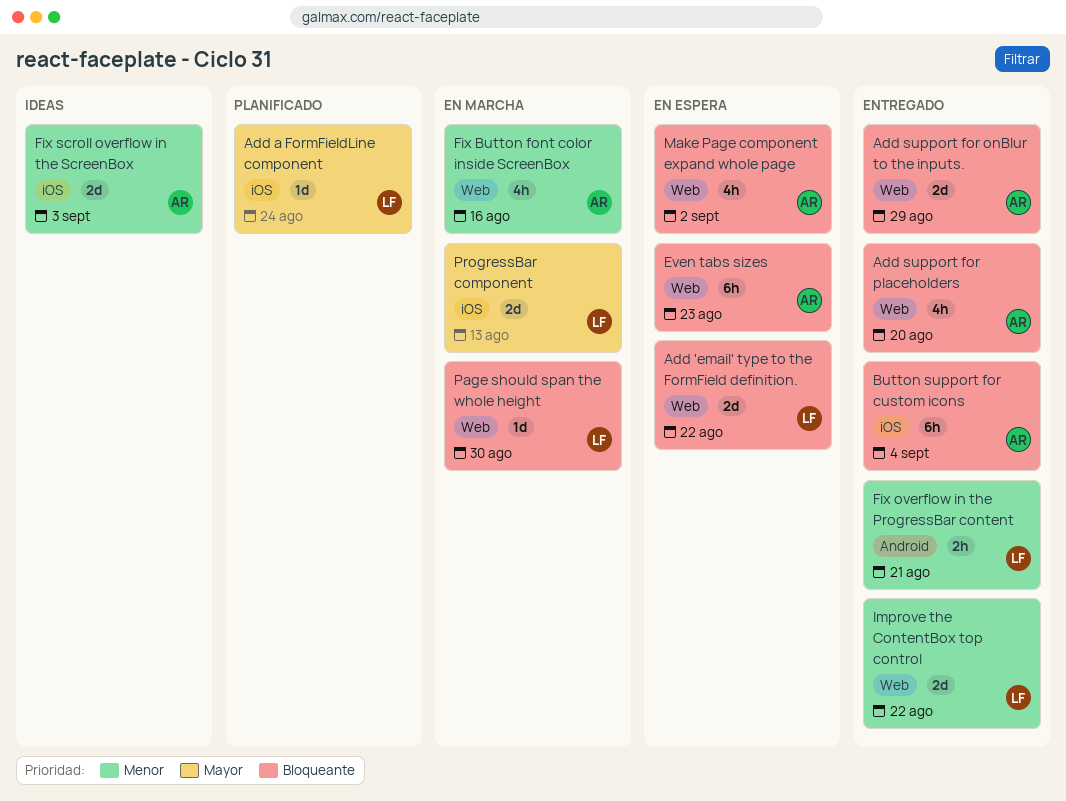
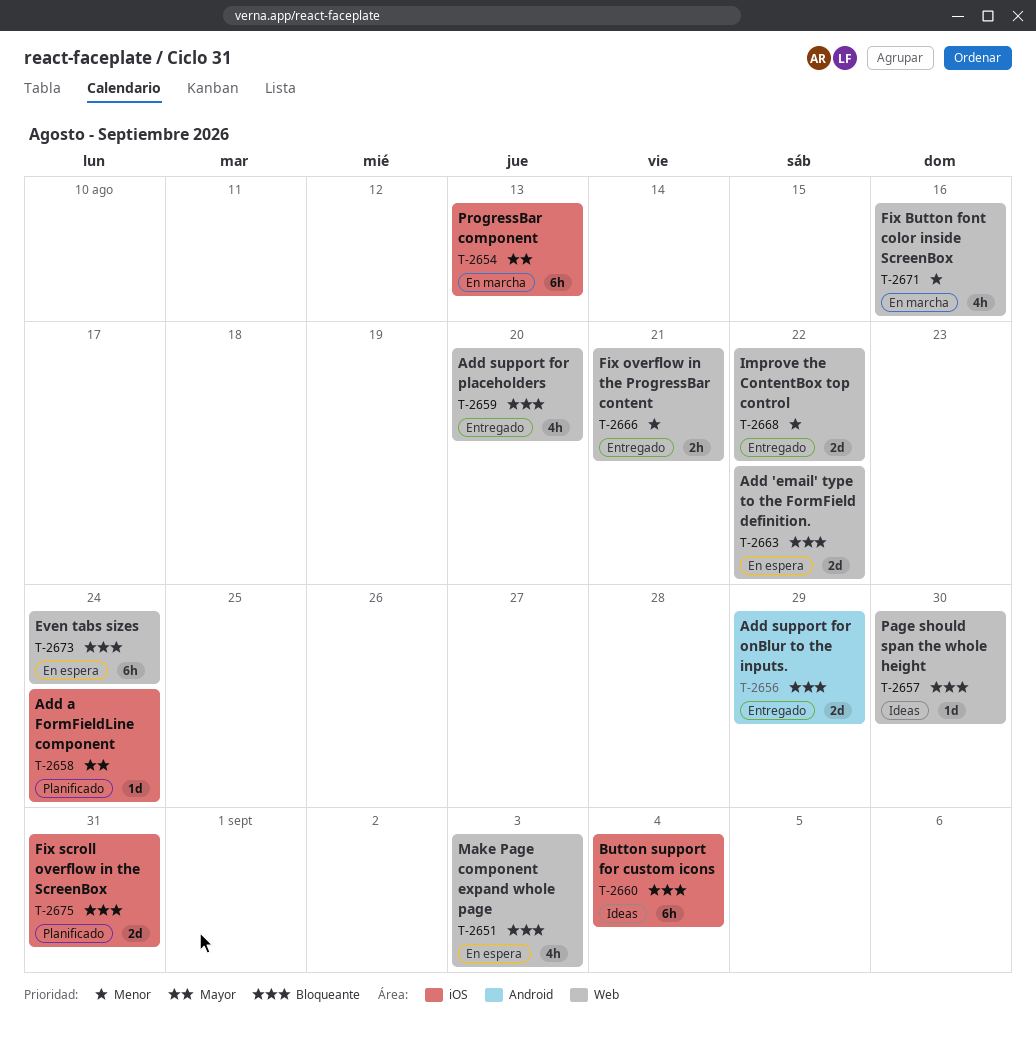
Add support for onBlur to the inputs., label: Web -> Android
Button support for custom icons, status: Entregado -> Ideas
Even tabs sizes, due: Aug 23 -> Aug 24
Fix overflow in the ProgressBar content, label: Android -> Web
Fix scroll overflow in the ScreenBox, status: Ideas -> Planificado
Fix scroll overflow in the ScreenBox, priority: Menor -> Bloqueante
Fix scroll overflow in the ScreenBox, due: Sep 3 -> Aug 31
Make Page component expand whole page, due: Sep 2 -> Sep 3
Page should span the whole height, status: En marcha -> Ideas
ProgressBar component, estimate: 2d -> 6h

